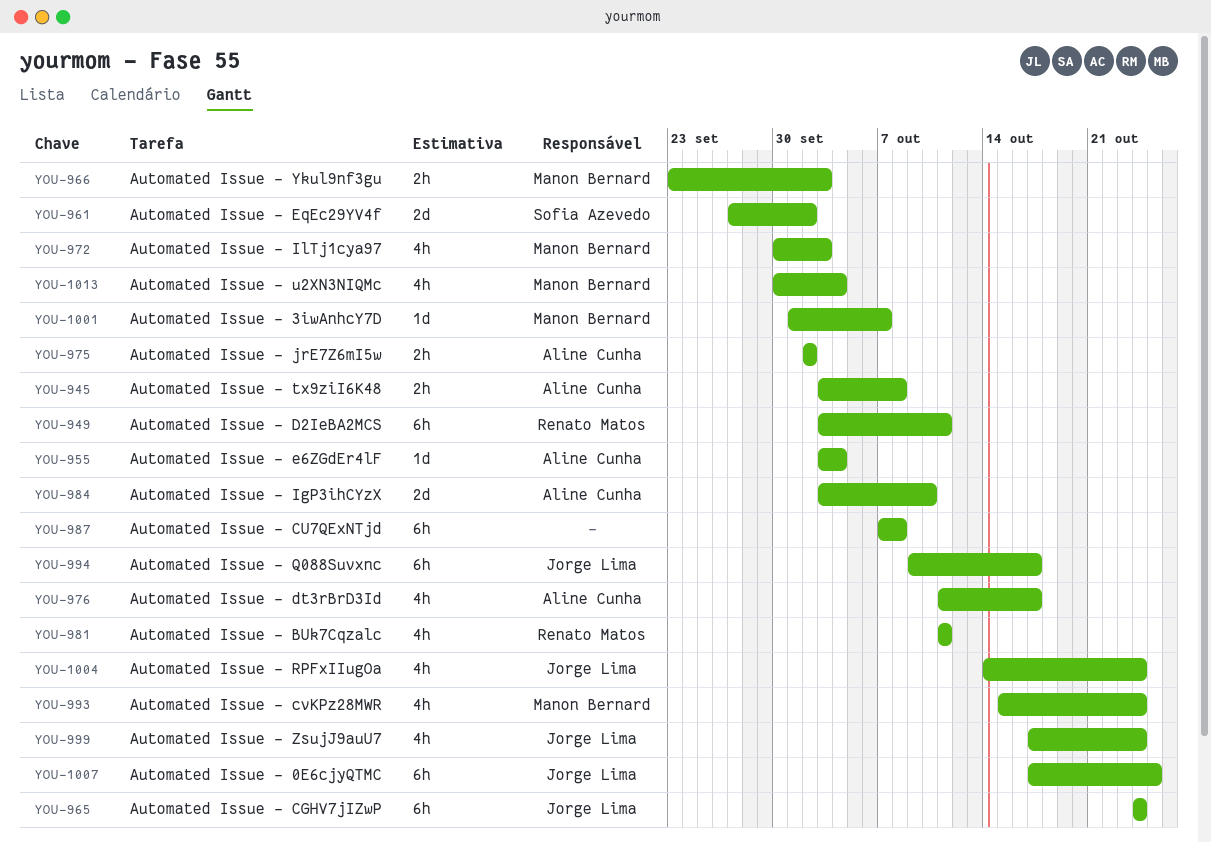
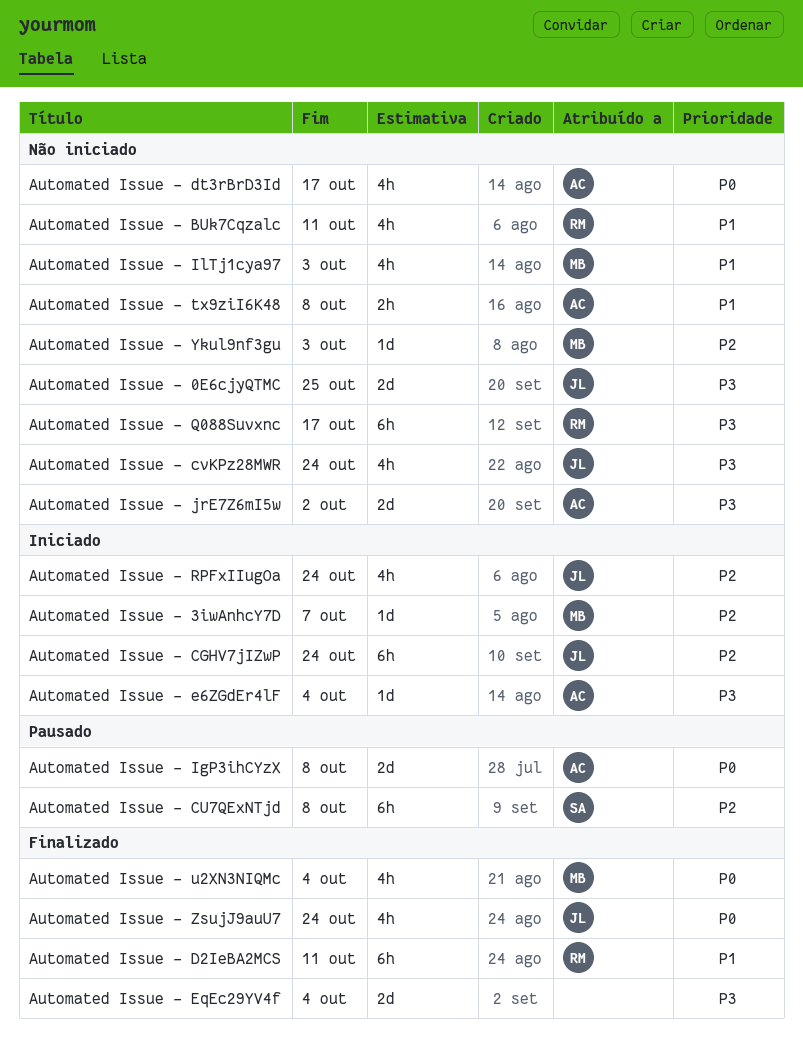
Automated Issue - 0E6cjyQTMC, estimate: 6h -> 2d
Automated Issue - CU7QExNTjd, owner: none -> Sofia Azevedo
Automated Issue - cvKPz28MWR, owner: Manon Bernard -> Jorge Lima
Automated Issue - EqEc29YV4f, owner: Sofia Azevedo -> none
Automated Issue - EqEc29YV4f, due: Oct 2 -> Oct 4
Automated Issue - IgP3ihCYzX, due: Oct 10 -> Oct 8
Automated Issue - jrE7Z6mI5w, estimate: 2h -> 2d
Automated Issue - Q088Suvxnc, owner: Jorge Lima -> Renato Matos
Automated Issue - Ykul9nf3gu, estimate: 2h -> 1d

